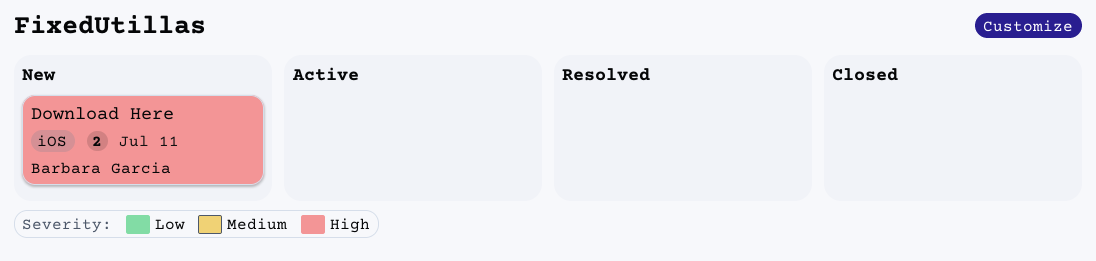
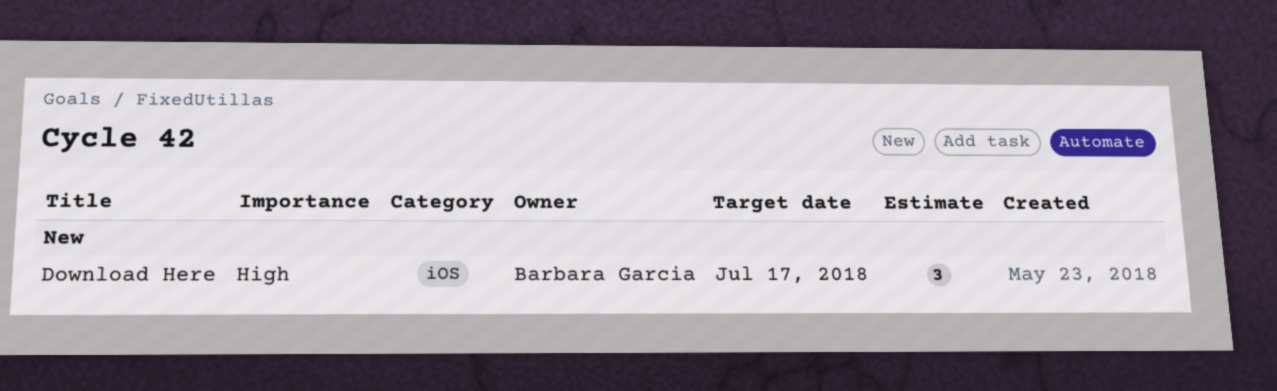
Download Here, estimate: 2 -> 3
Download Here, due: Jul 11 -> Jul 17

